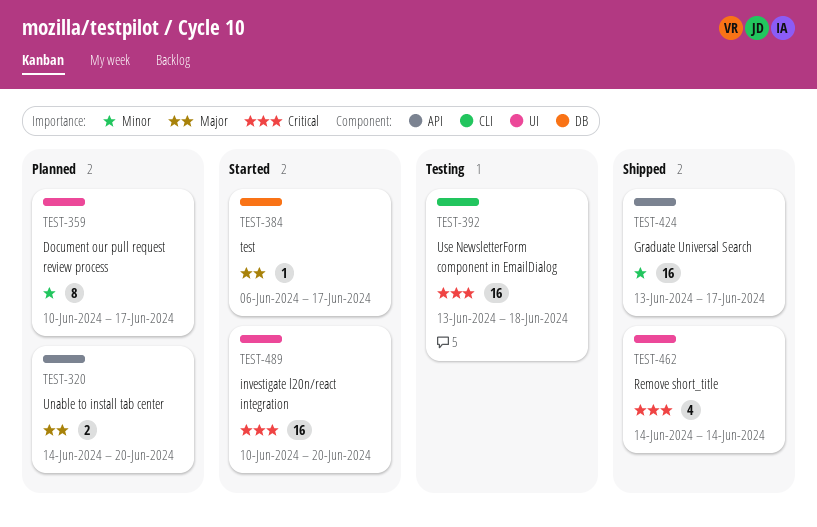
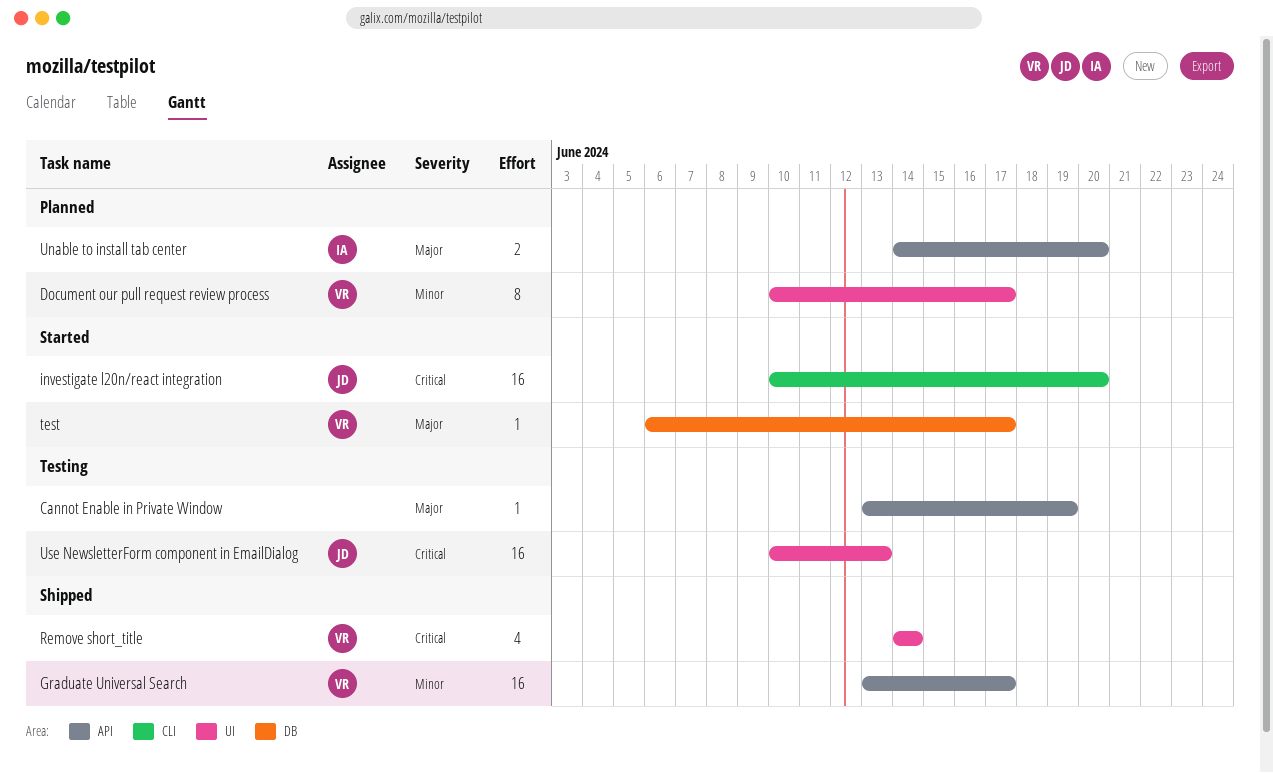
Cannot Enable in Private Window: none -> present
investigate l20n/react integration, label: UI -> CLI
Use NewsletterForm component in EmailDialog, label: CLI -> UI
Use NewsletterForm component in EmailDialog, start: Jun 13 -> Jun 10
Use NewsletterForm component in EmailDialog, due: Jun 18 -> Jun 13

